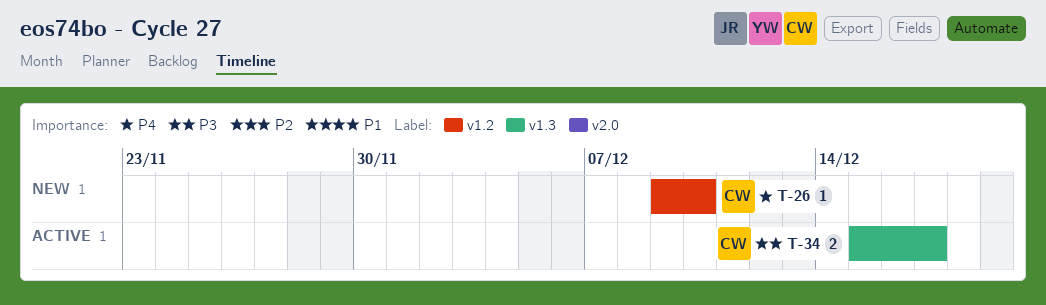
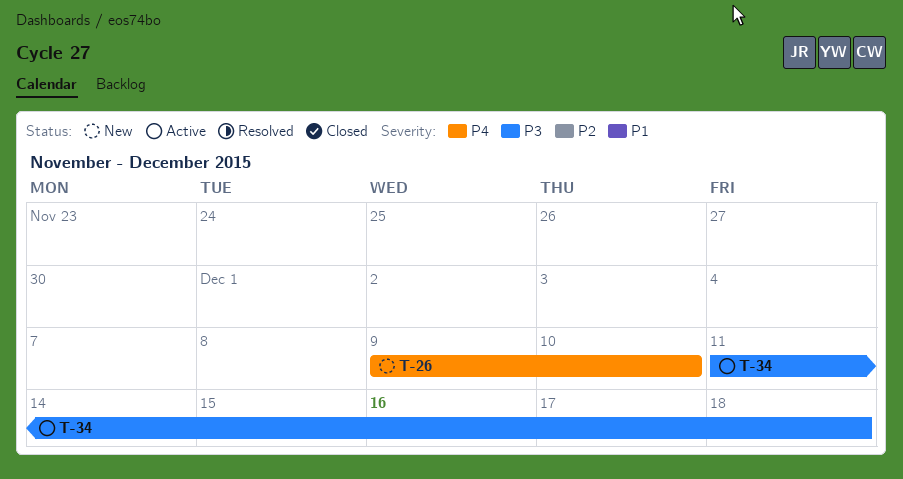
T-34, start: Dec 15 -> Dec 11
T-34, due: Dec 17 -> Dec 18

